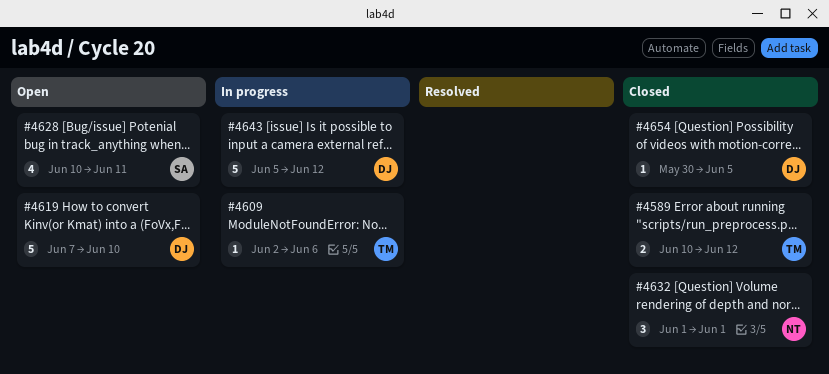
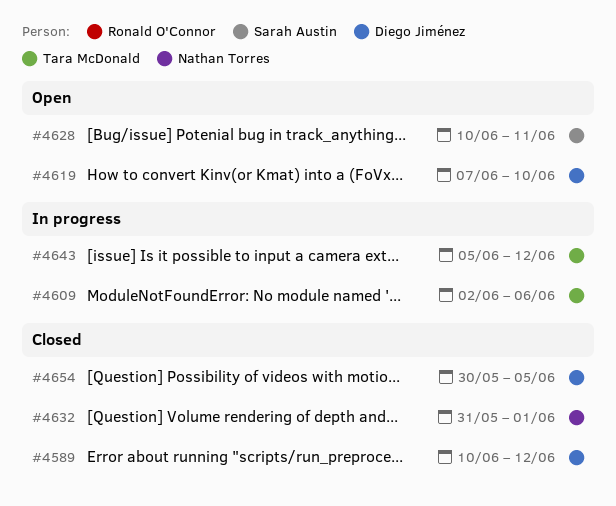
#4589, owner: Tara McDonald -> Diego Jiménez
#4632, start: Jun 1 -> May 31
#4643, owner: Diego Jiménez -> Tara McDonald

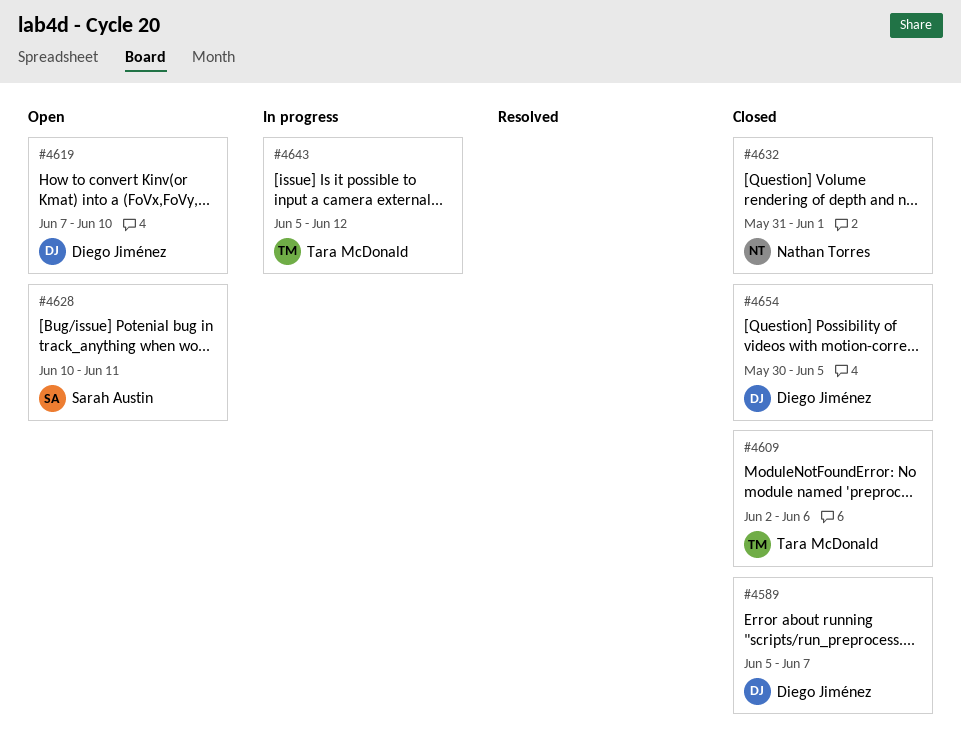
#4589, start: Jun 10 -> Jun 5
#4589, due: Jun 12 -> Jun 7
#4609, status: In progress -> Closed

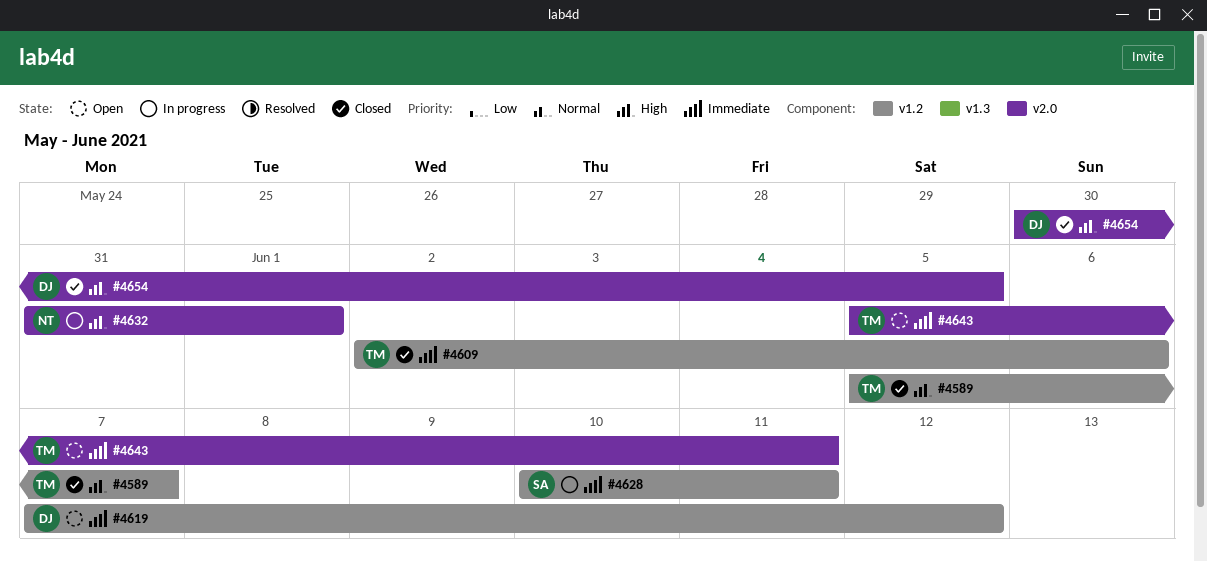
#4589, owner: Diego Jiménez -> Tara McDonald
#4619, due: Jun 10 -> Jun 12
#4628, status: Open -> In progress
#4632, status: Closed -> In progress
#4643, status: In progress -> Open
#4643, due: Jun 12 -> Jun 11

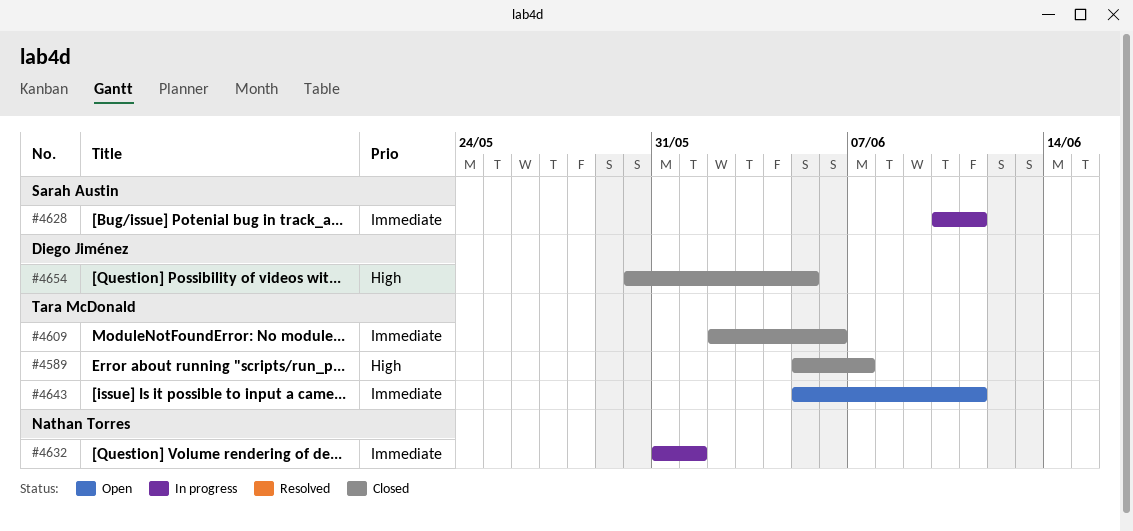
#4619: present -> none
#4632, priority: High -> Immediate

